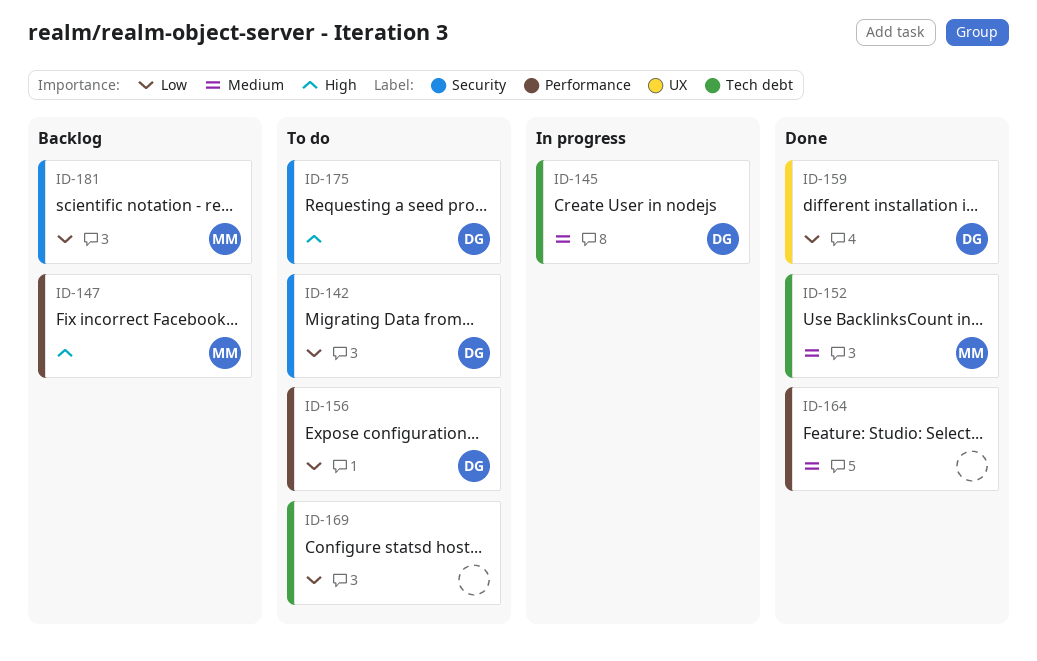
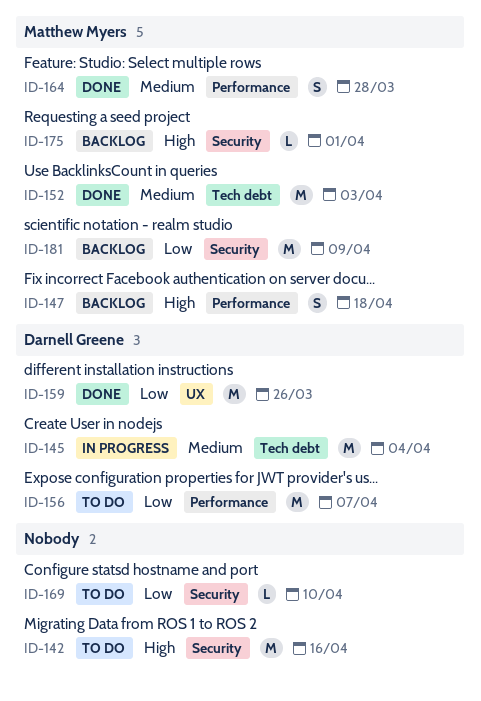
ID-142, owner: Darnell Greene -> none
ID-142, priority: Low -> High
ID-164, owner: none -> Matthew Myers
ID-169, label: Tech debt -> Security
ID-175, status: To do -> Backlog
ID-175, owner: Darnell Greene -> Matthew Myers

